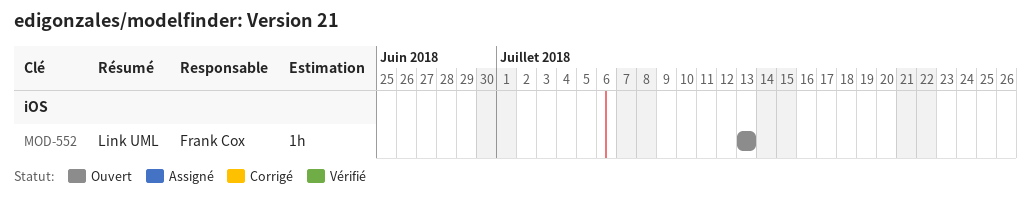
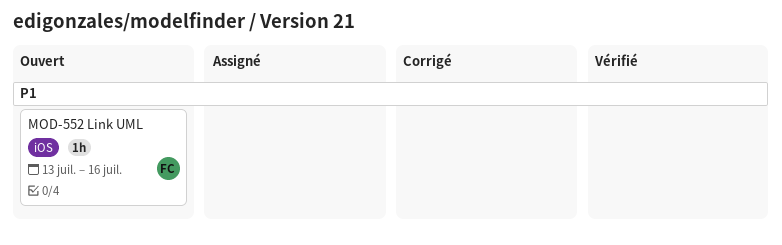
MOD-552, due: Jul 13 -> Jul 16

